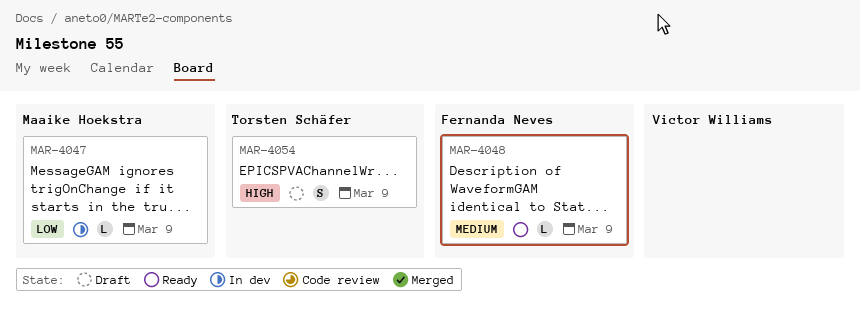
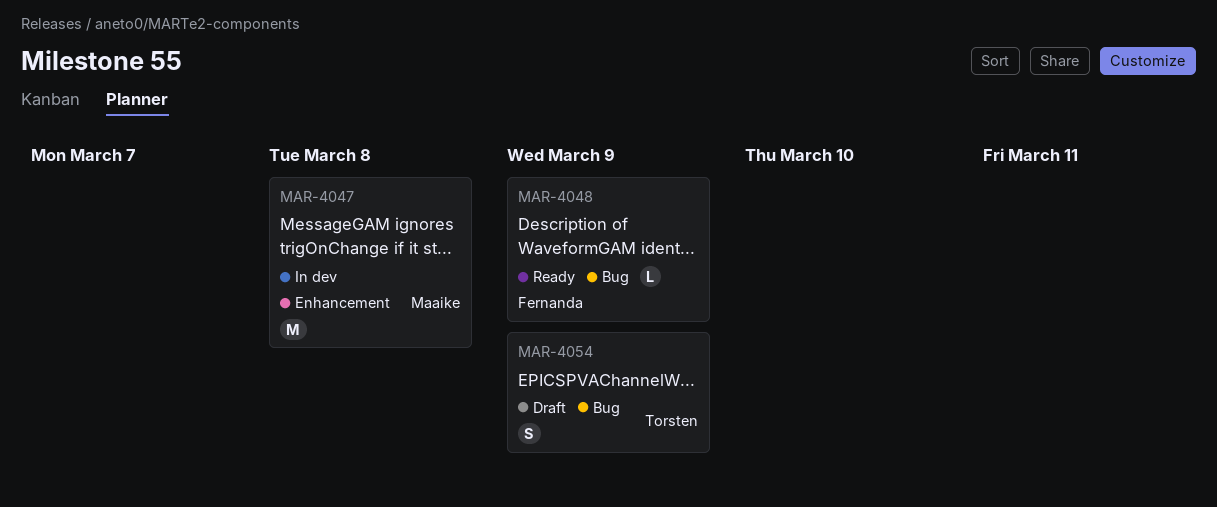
MAR-4047, estimate: L -> M
MAR-4047, due: Mar 9 -> Mar 8

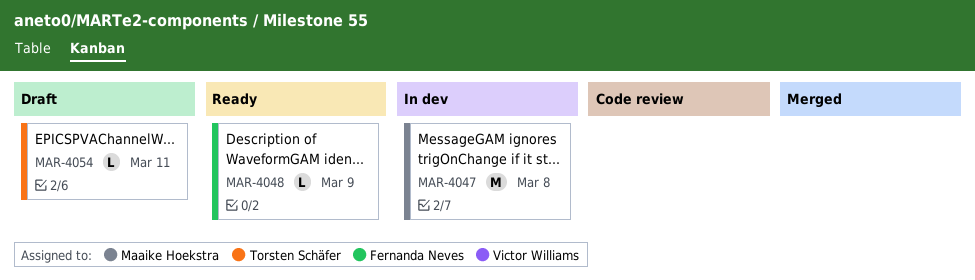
MAR-4054, estimate: S -> L
MAR-4054, due: Mar 9 -> Mar 11

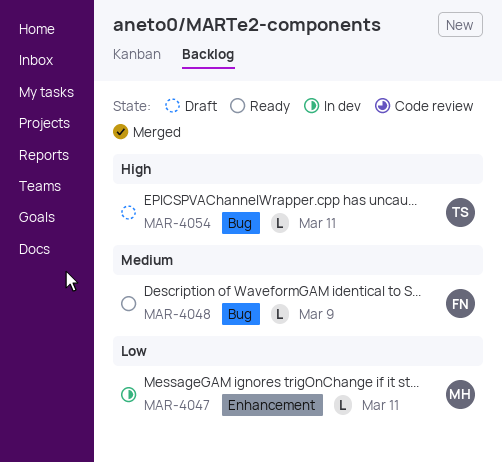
MAR-4047, estimate: M -> L
MAR-4047, due: Mar 8 -> Mar 11

